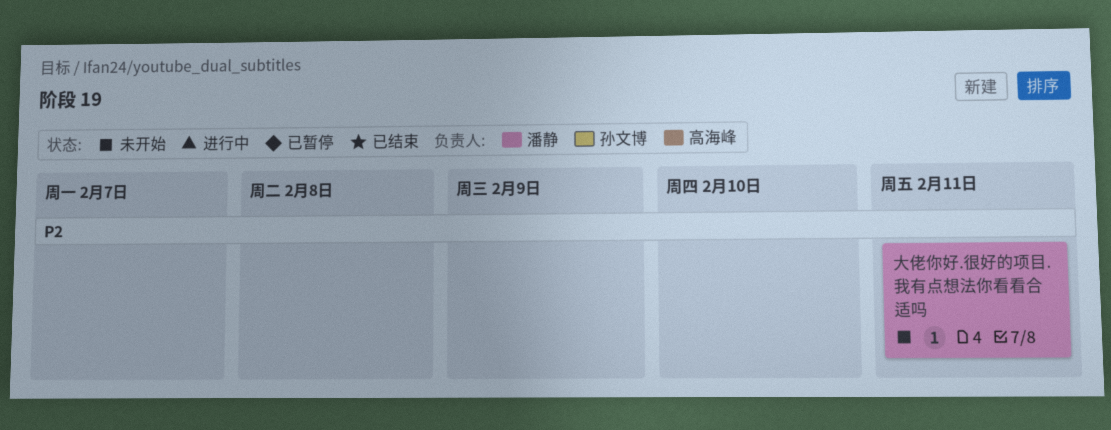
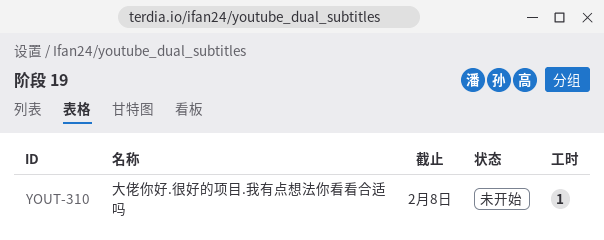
大佬你好.很好的项目.我有点想法你看看合适吗, due: Feb 11 -> Feb 8

